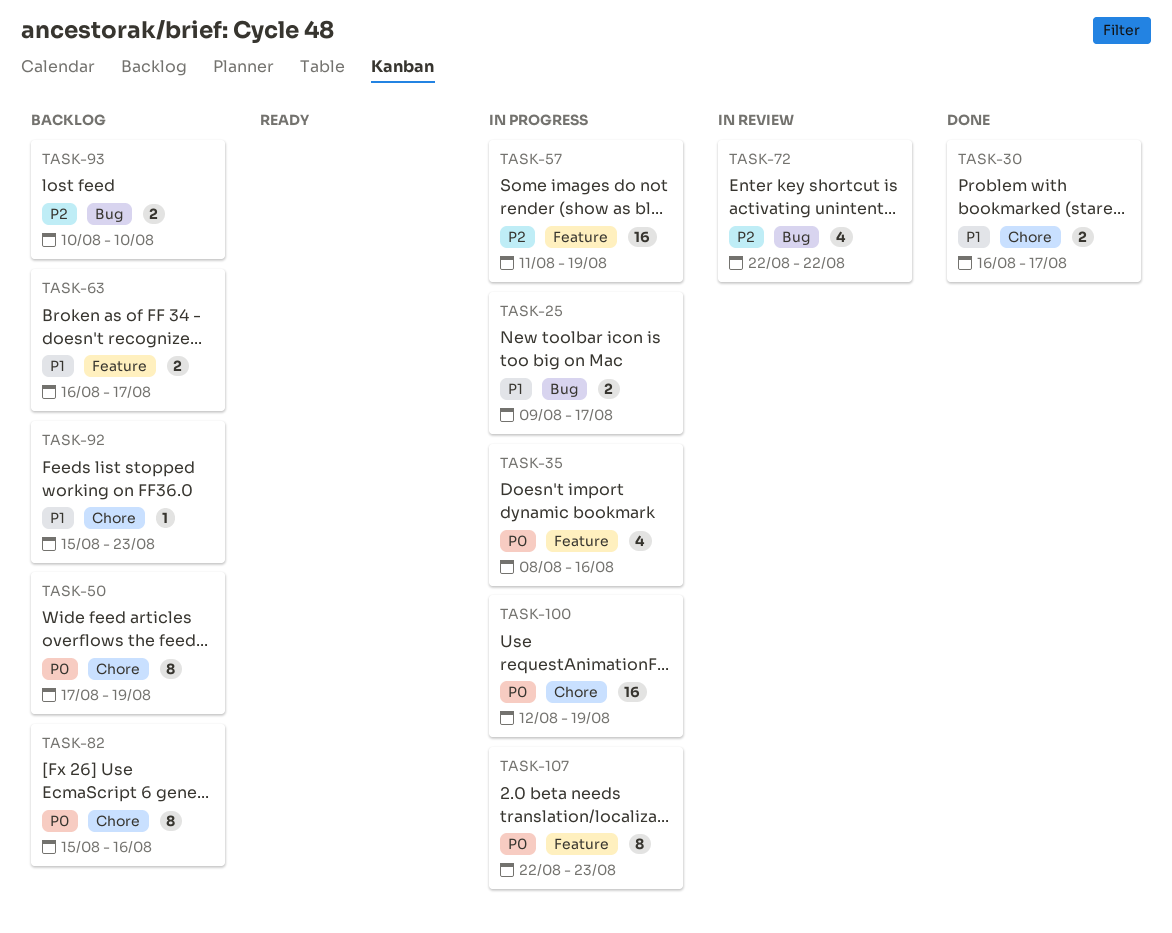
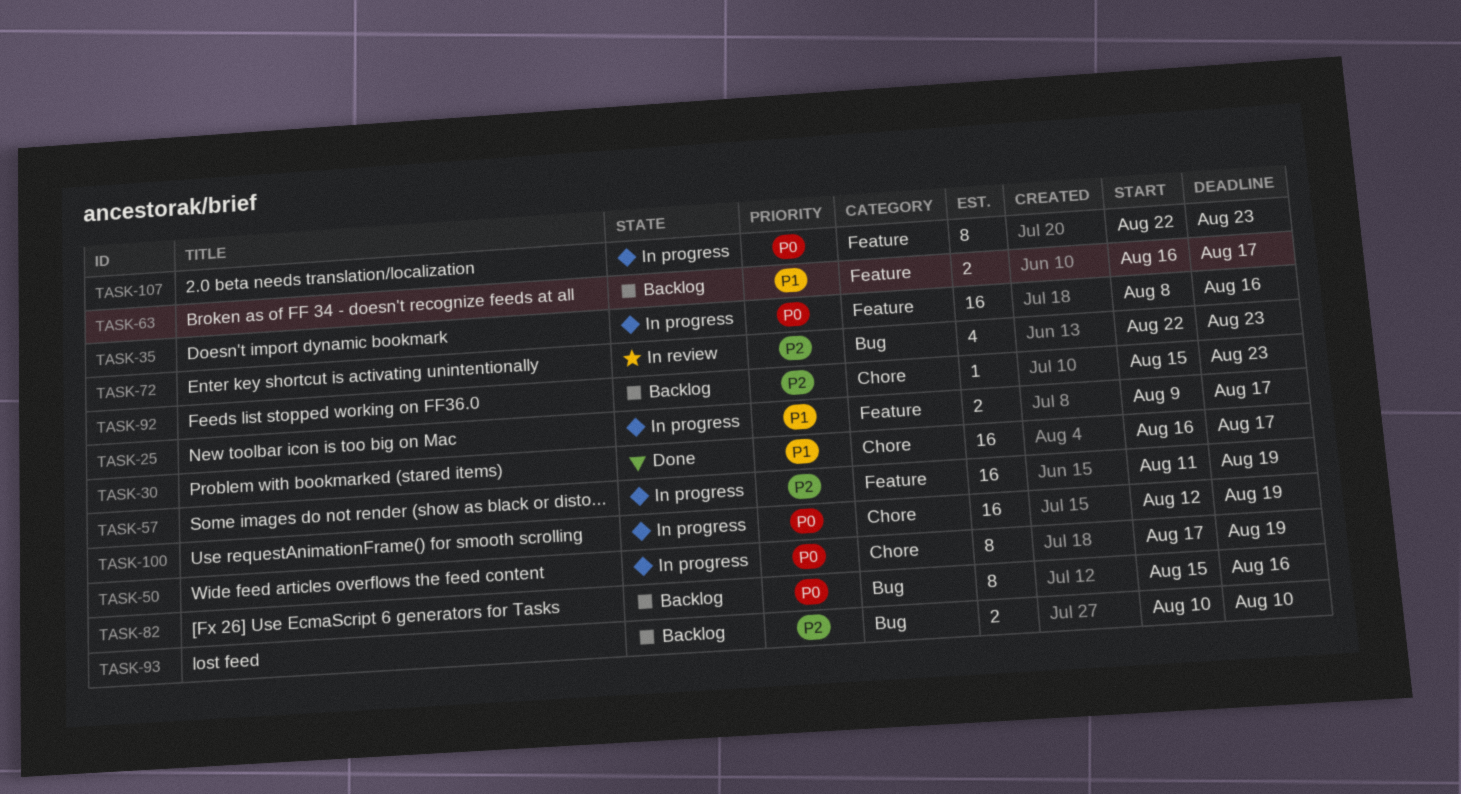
TASK-25, label: Bug -> Feature
TASK-30, estimate: 2 -> 16
TASK-35, estimate: 4 -> 16
TASK-50, status: Backlog -> In progress
TASK-72, due: Aug 22 -> Aug 23
TASK-82, label: Chore -> Bug
TASK-92, priority: P1 -> P2

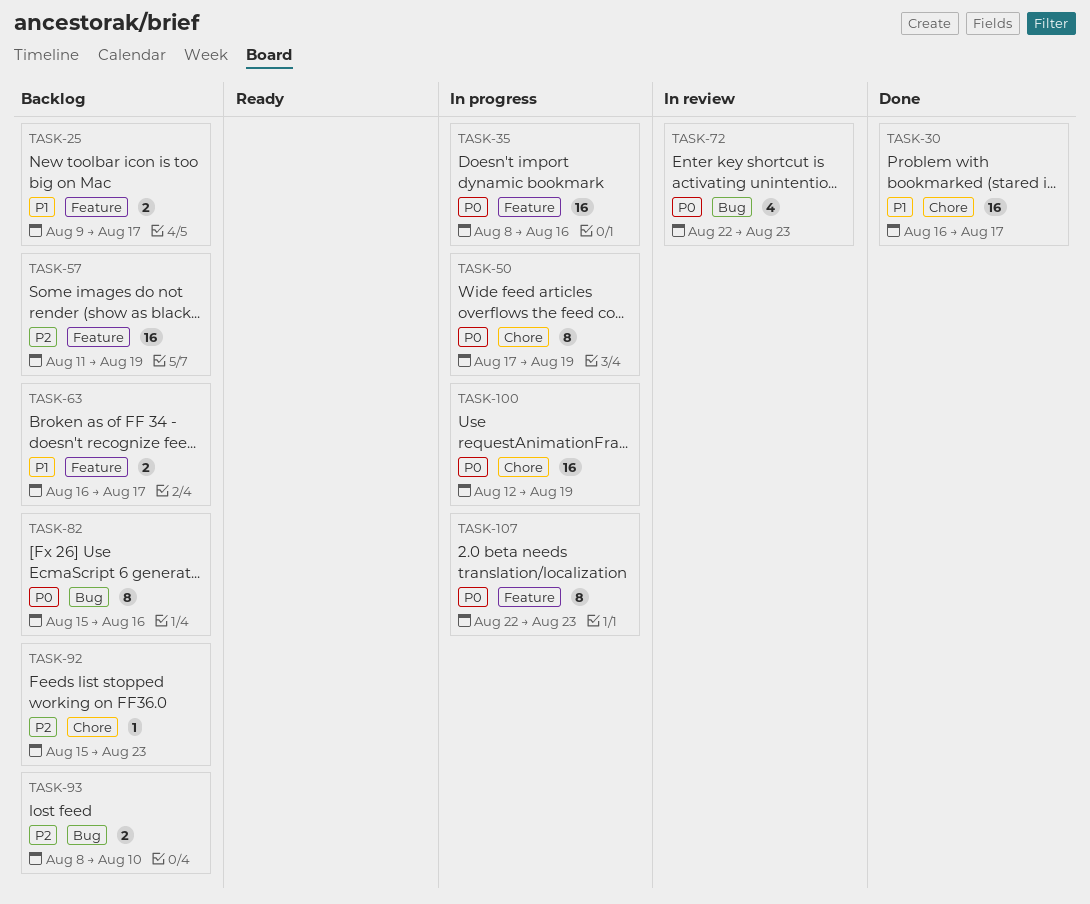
TASK-25, status: In progress -> Backlog
TASK-57, status: In progress -> Backlog
TASK-72, priority: P2 -> P0
TASK-93, start: Aug 10 -> Aug 8

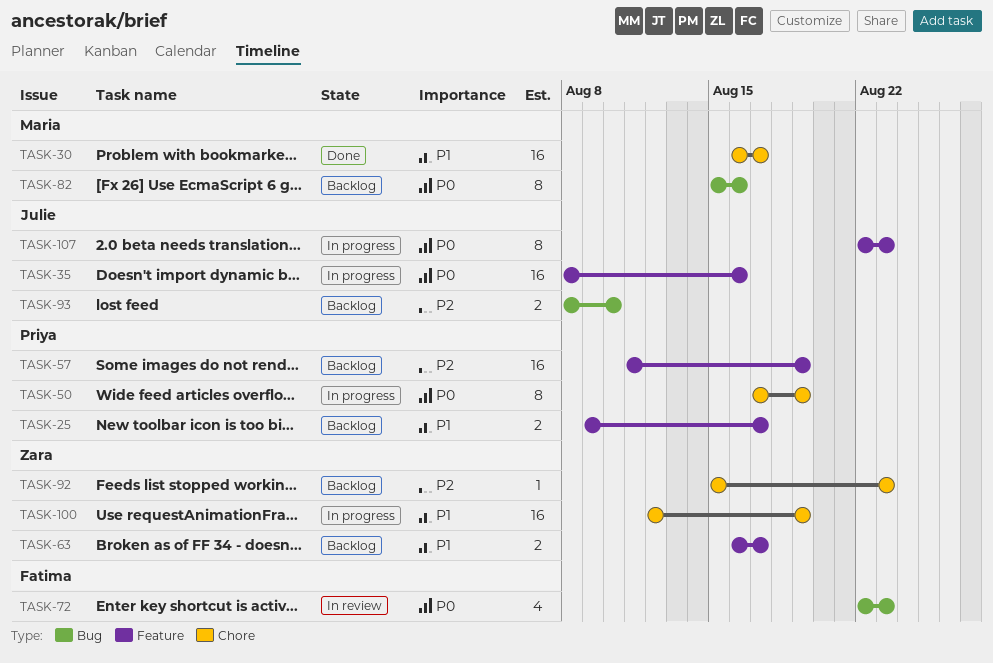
TASK-100, priority: P0 -> P1

